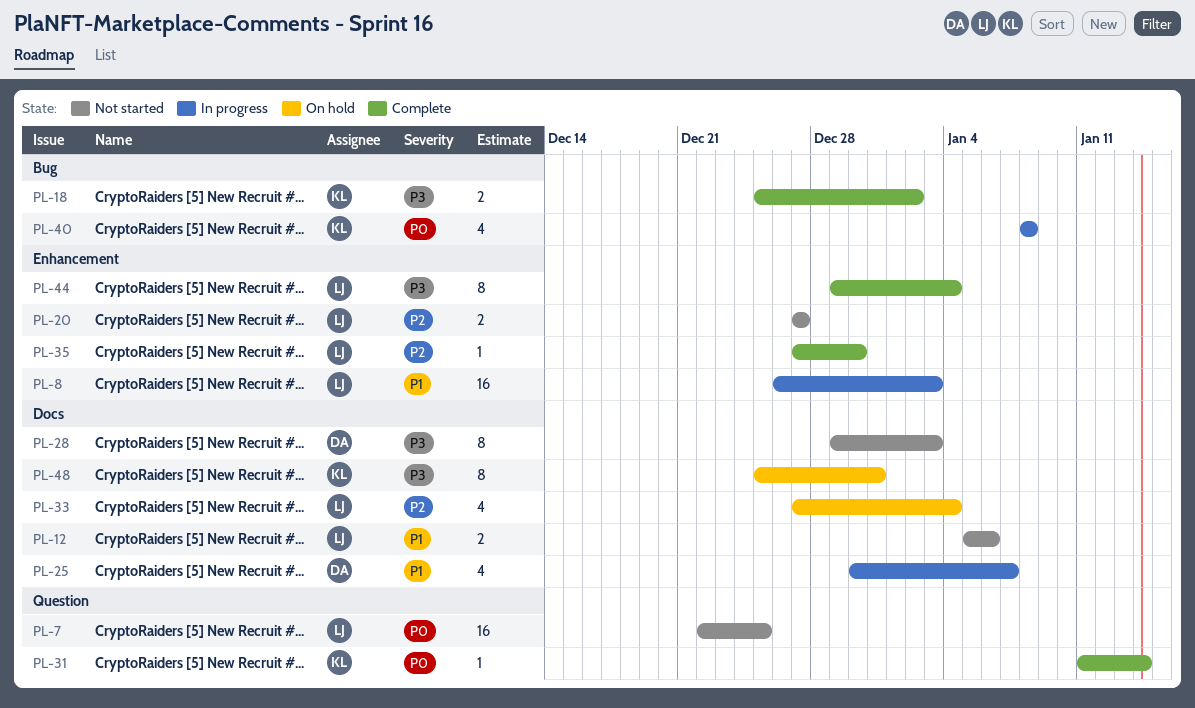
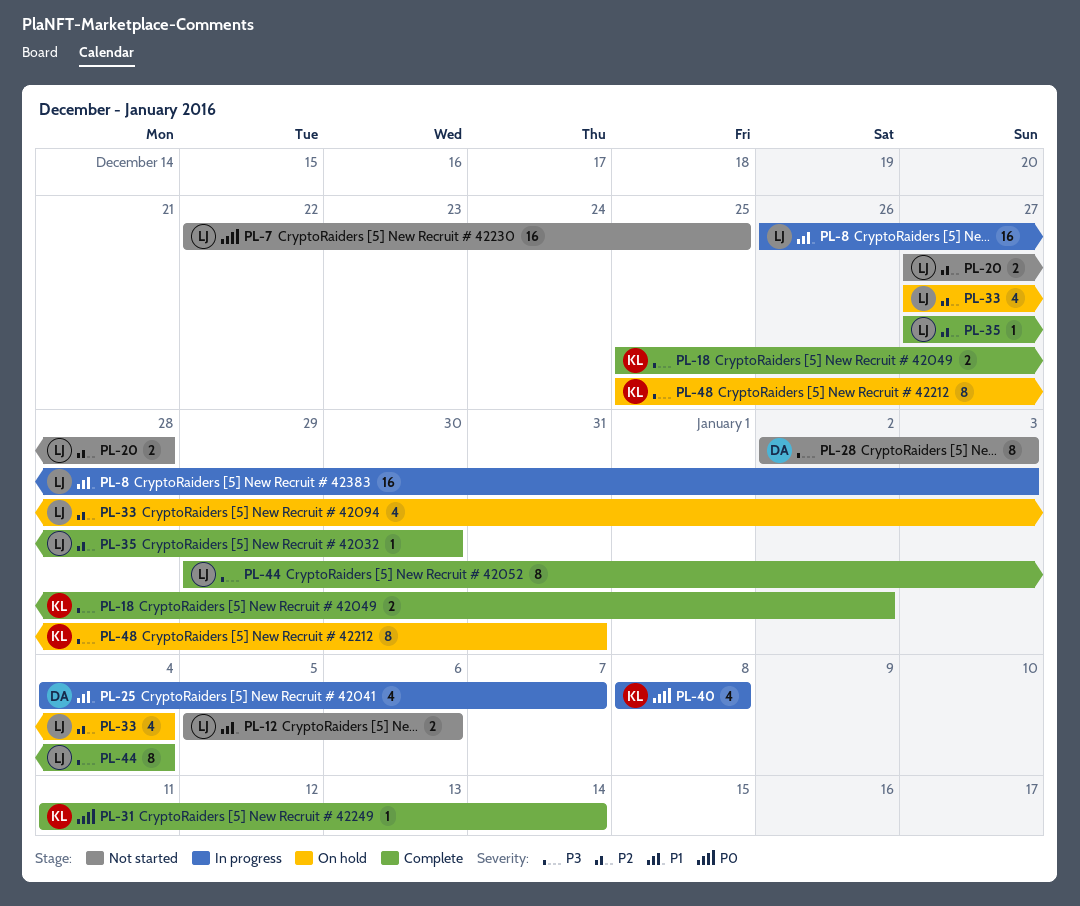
PL-20, due: Dec 27 -> Dec 28
PL-25, start: Dec 30 -> Jan 4
PL-28, start: Dec 29 -> Jan 2

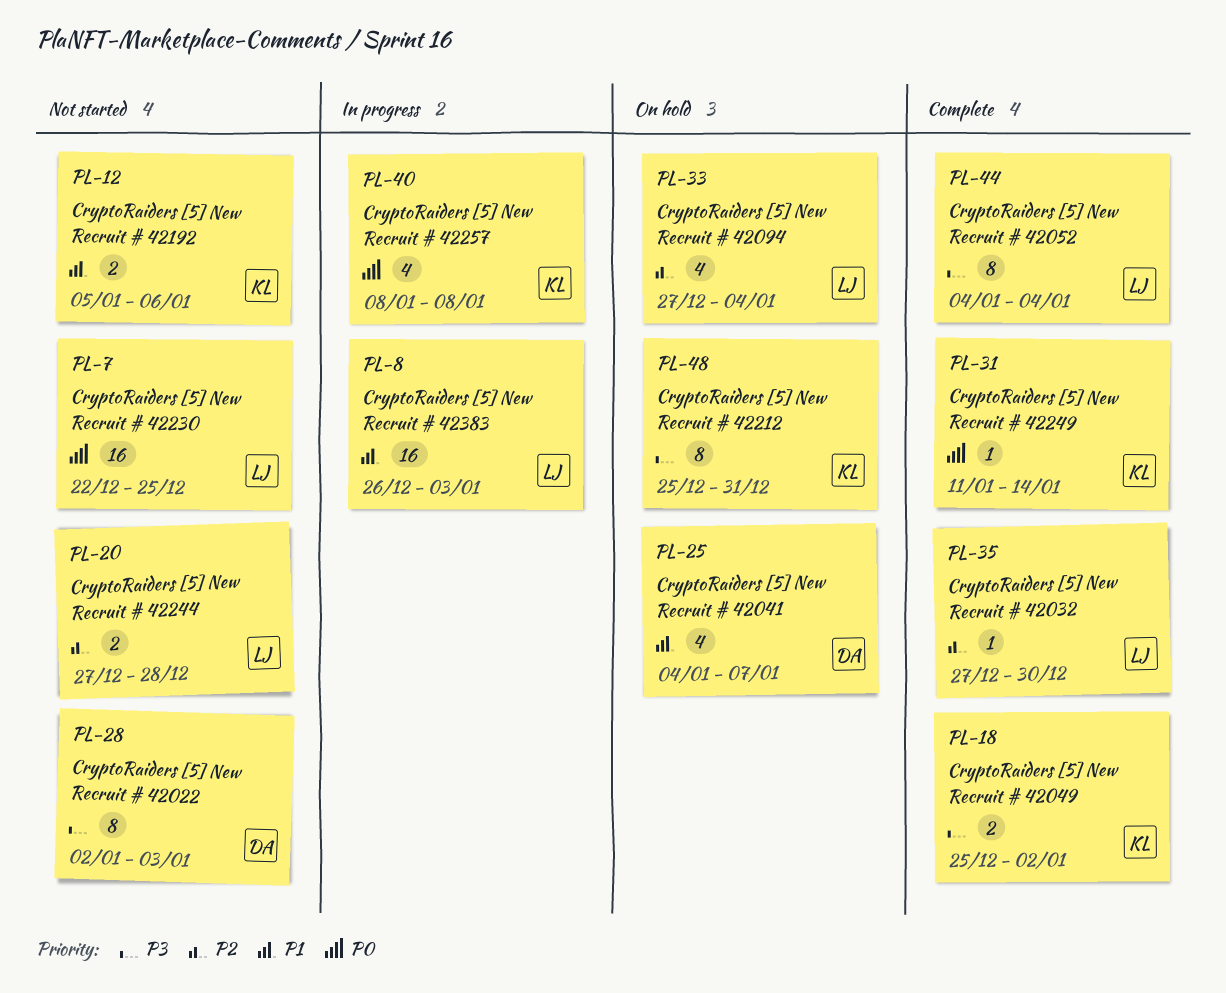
PL-12, owner: LJ -> KL
PL-25, status: In progress -> On hold
PL-44, start: Dec 29 -> Jan 4

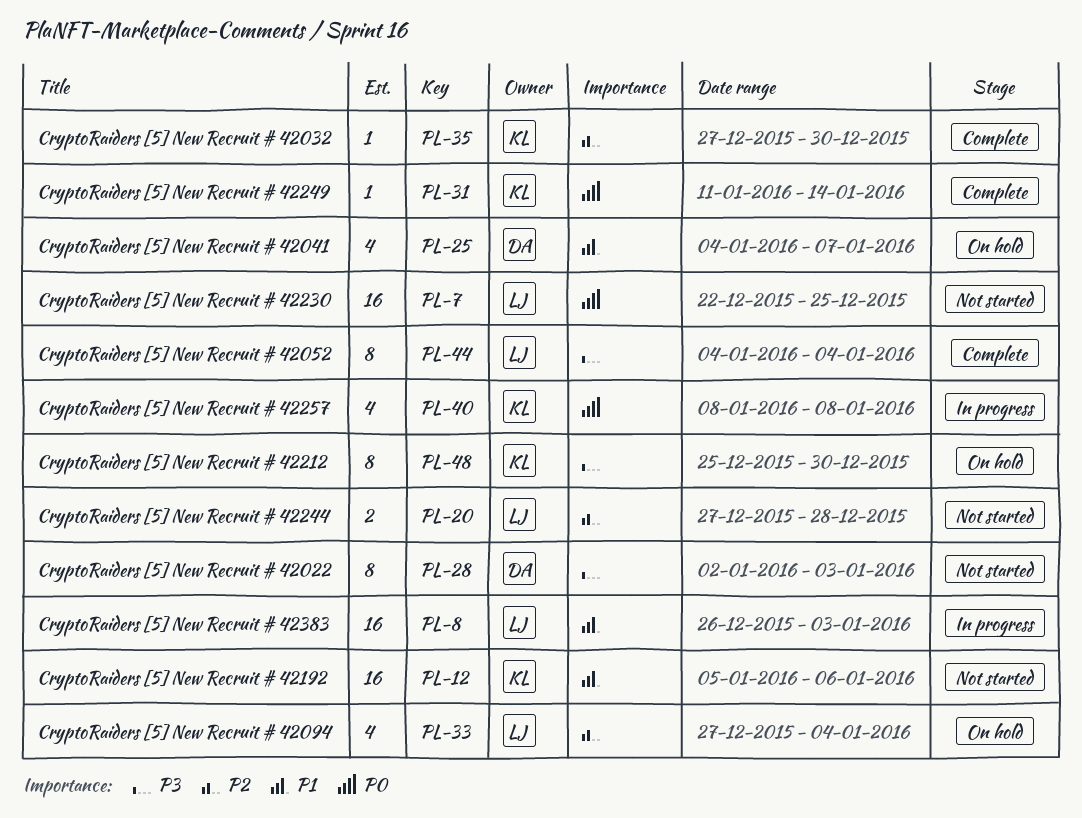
PL-12, estimate: 2 -> 16
PL-18: present -> none
PL-35, owner: LJ -> KL
PL-48, due: Dec 31 -> Dec 30

